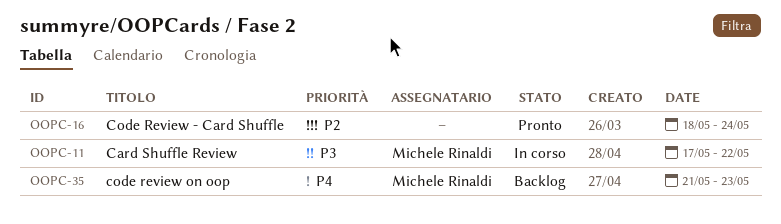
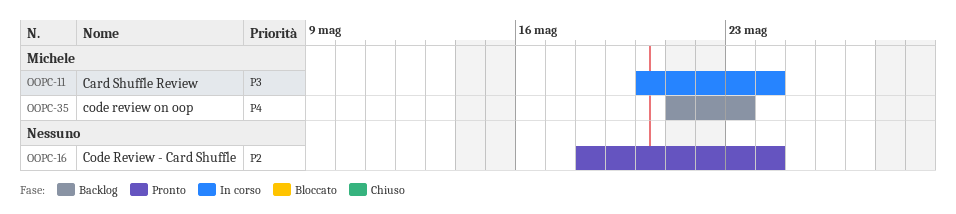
OOPC-11, start: May 17 -> May 20
OOPC-11, due: May 22 -> May 24

